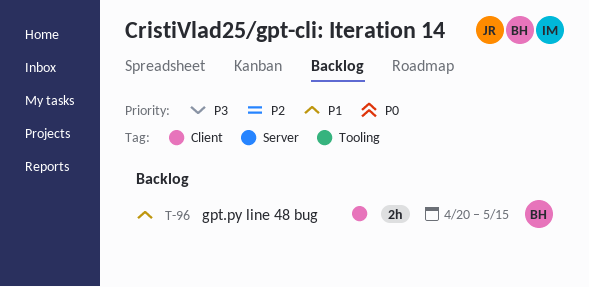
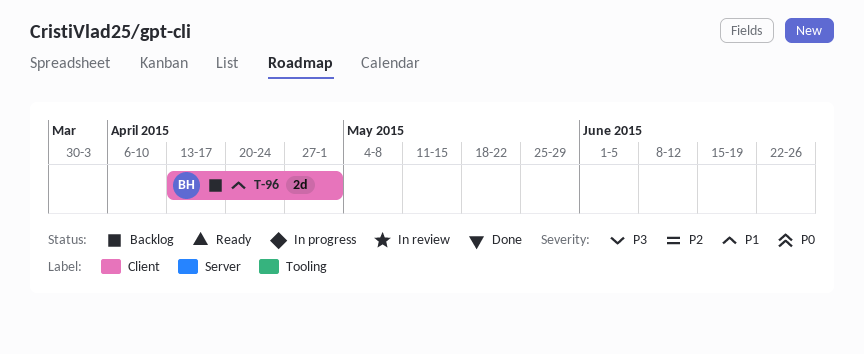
T-96, estimate: 2h -> 2d
T-96, start: Apr 20 -> Apr 13
T-96, due: May 15 -> May 1

